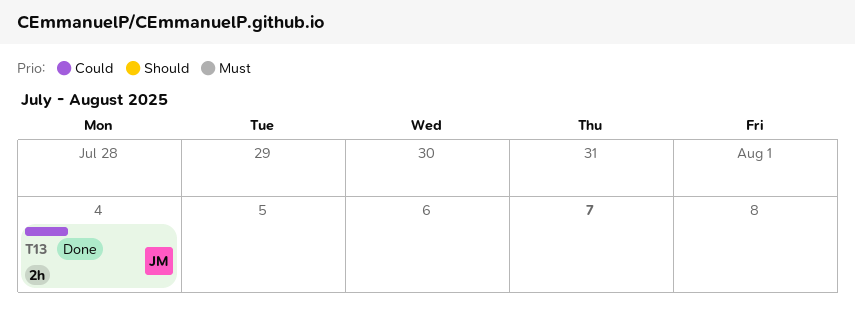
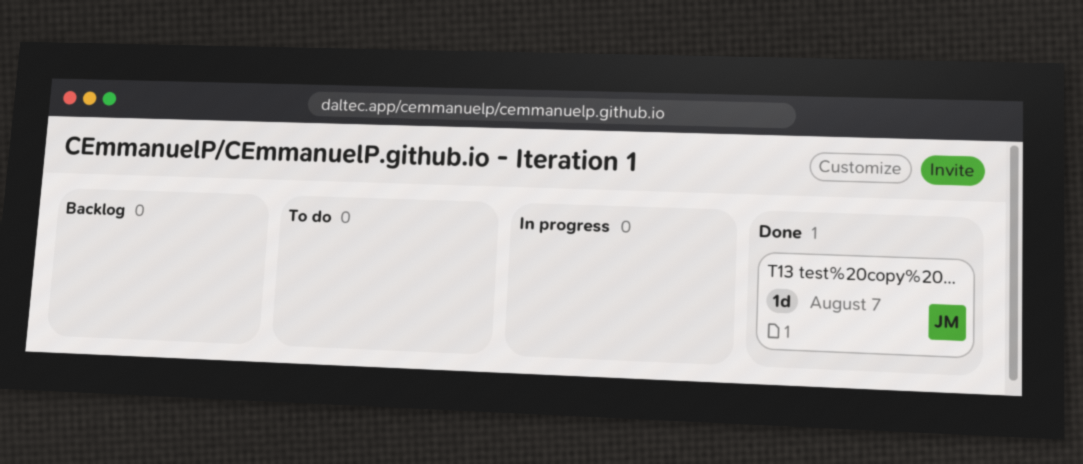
T13, estimate: 2h -> 1d
T13, due: Aug 4 -> Aug 7

